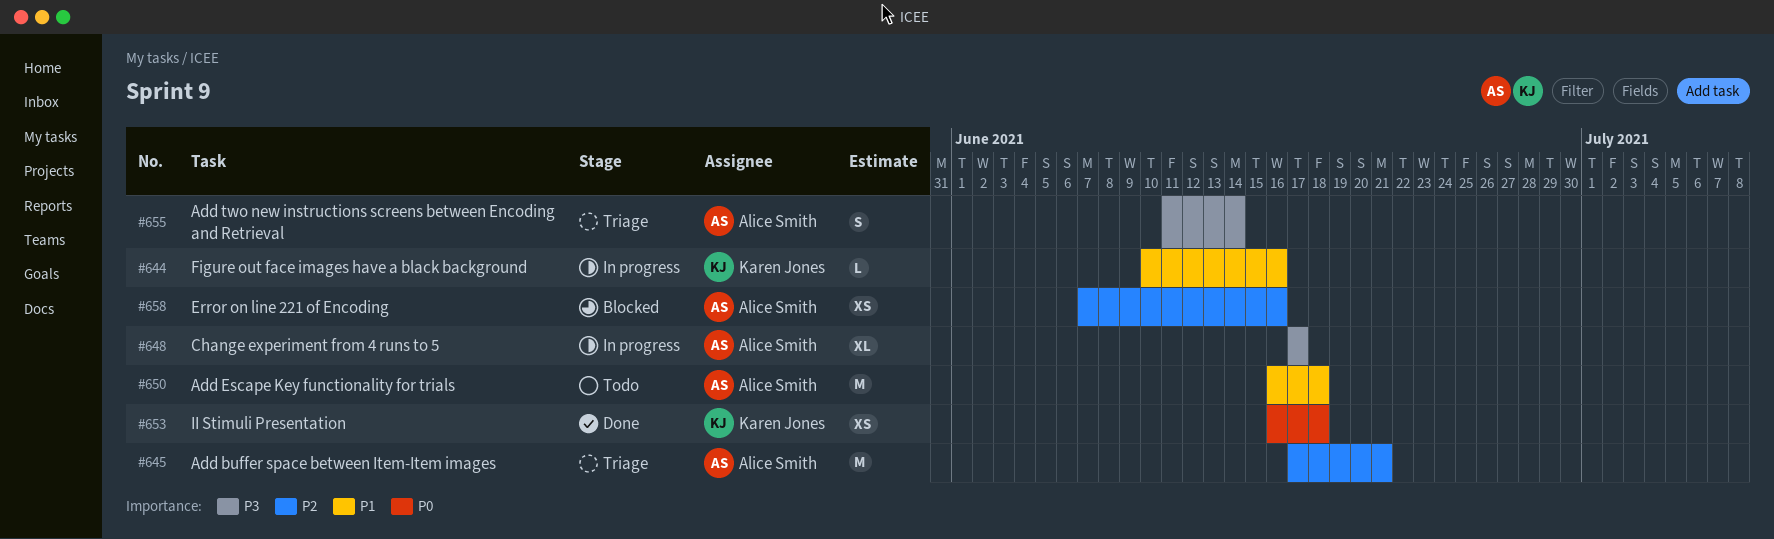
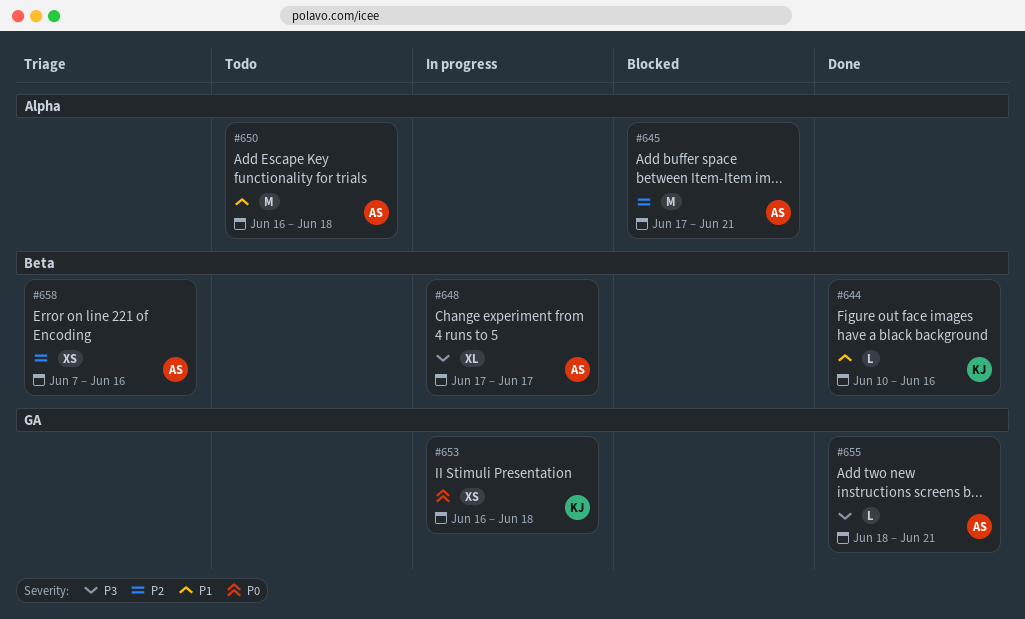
#644, status: In progress -> Done
#645, status: Triage -> Blocked
#653, status: Done -> In progress
#655, status: Triage -> Done
#655, estimate: S -> L
#655, start: Jun 11 -> Jun 18
#655, due: Jun 14 -> Jun 21
#658, status: Blocked -> Triage

